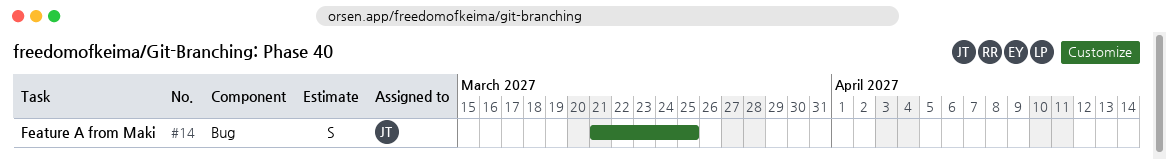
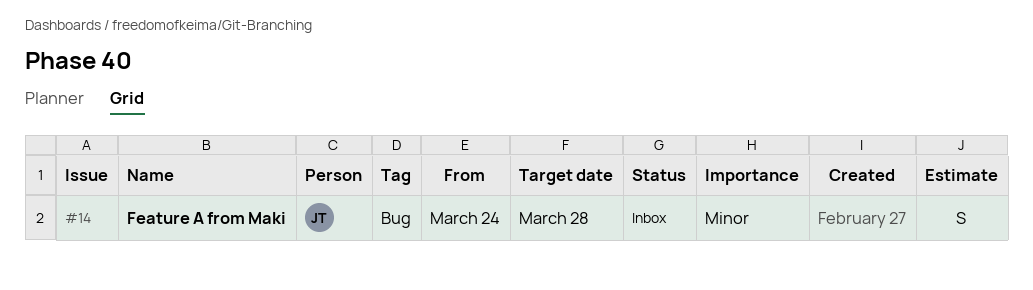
#14, start: Mar 21 -> Mar 24
#14, due: Mar 25 -> Mar 28

